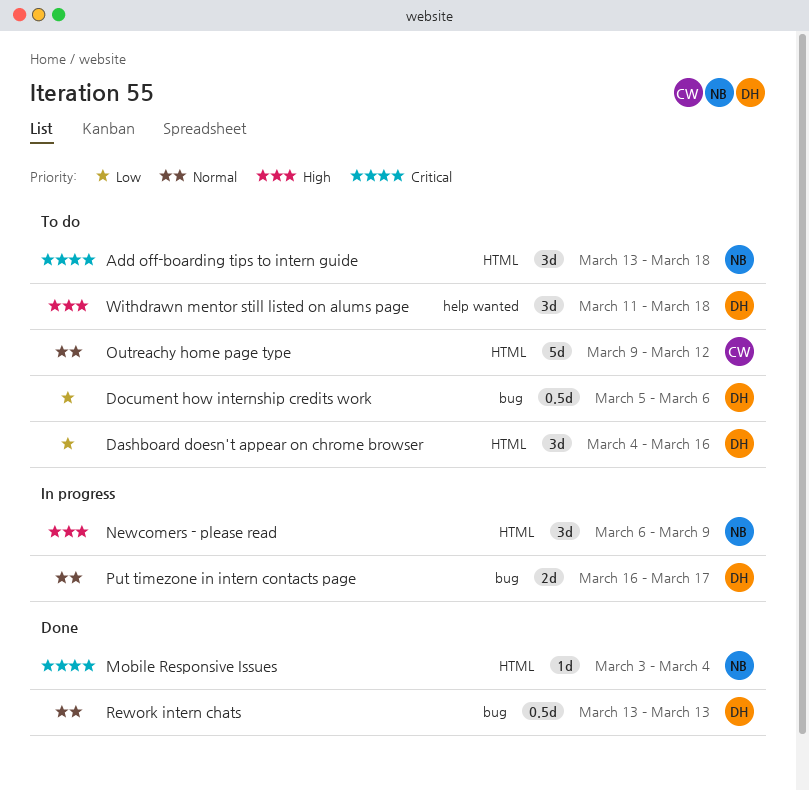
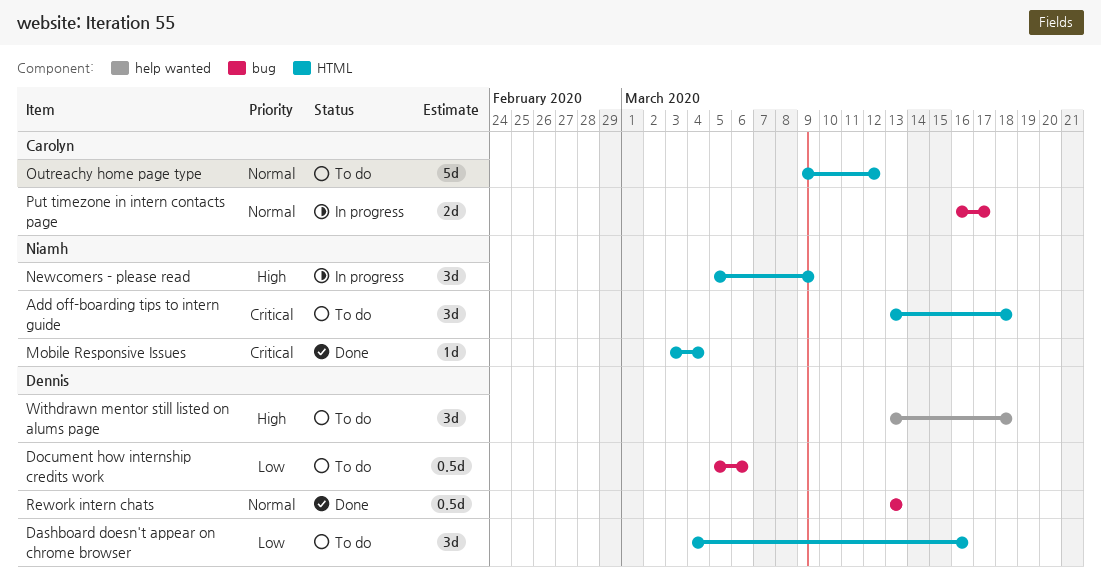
Newcomers - please read, start: Mar 6 -> Mar 5
Put timezone in intern contacts page, owner: Dennis -> Carolyn
Withdrawn mentor still listed on alums page, start: Mar 11 -> Mar 13

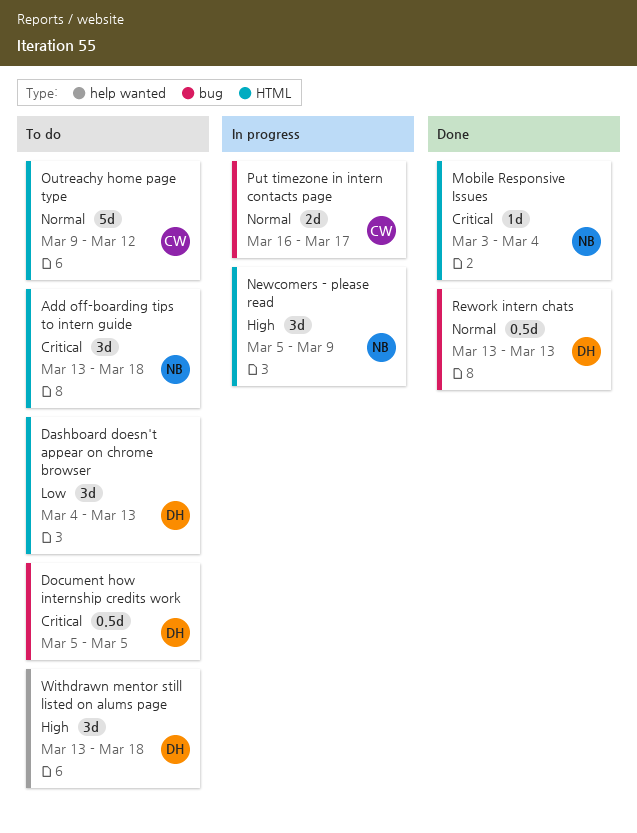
Dashboard doesn't appear on chrome browser, due: Mar 16 -> Mar 13
Document how internship credits work, priority: Low -> Critical
Document how internship credits work, due: Mar 6 -> Mar 5

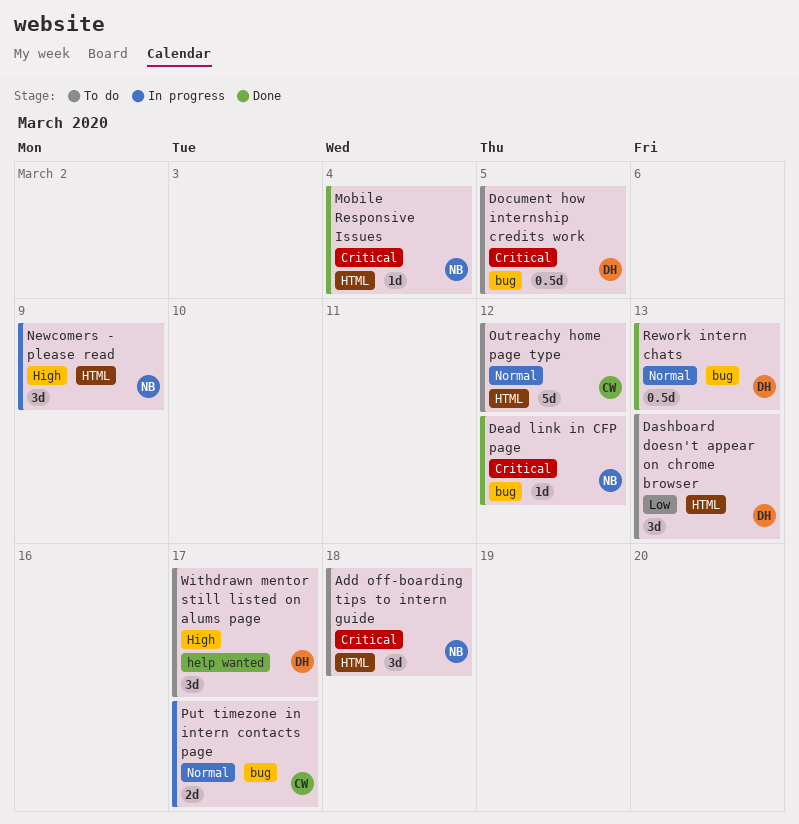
Dead link in CFP page: none -> present
Withdrawn mentor still listed on alums page, due: Mar 18 -> Mar 17

